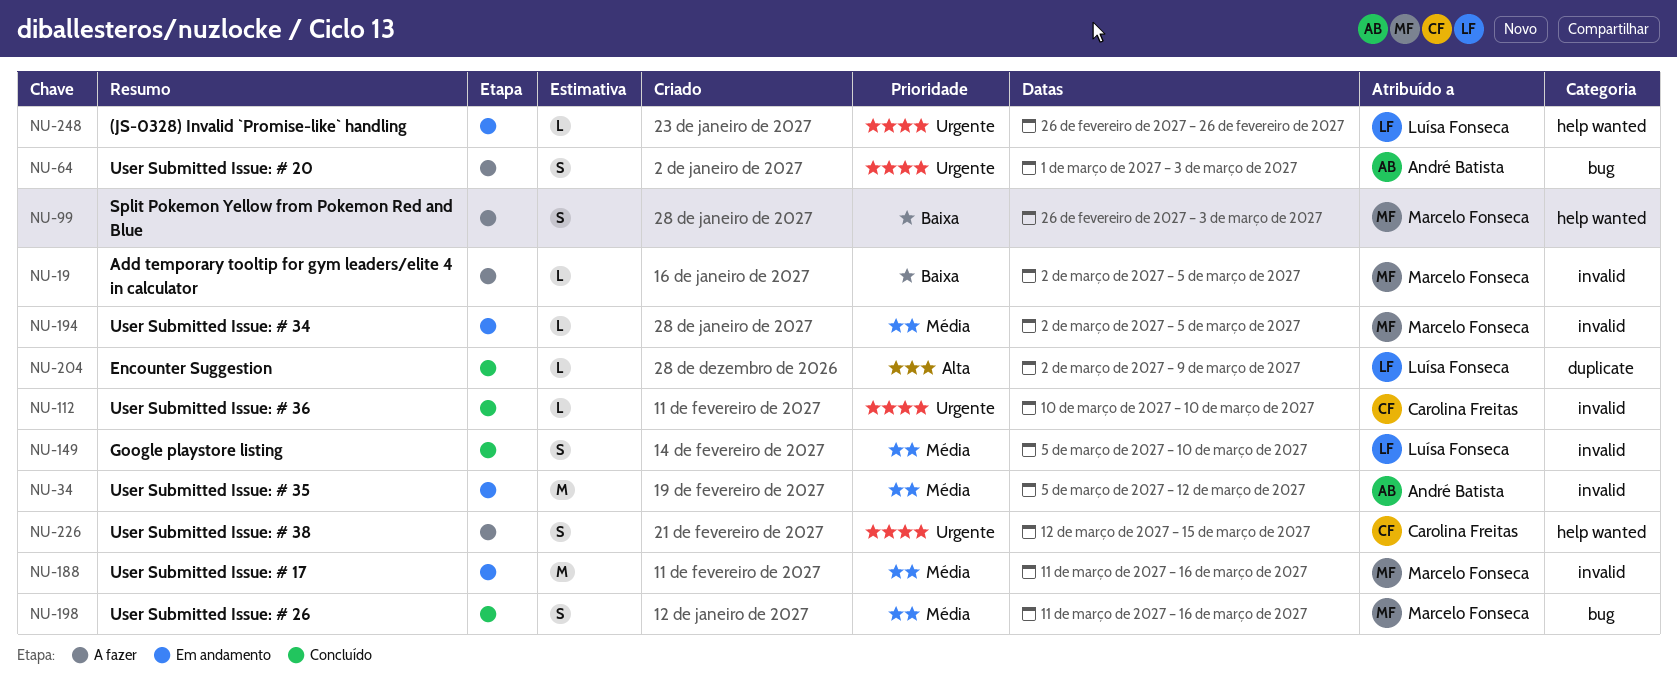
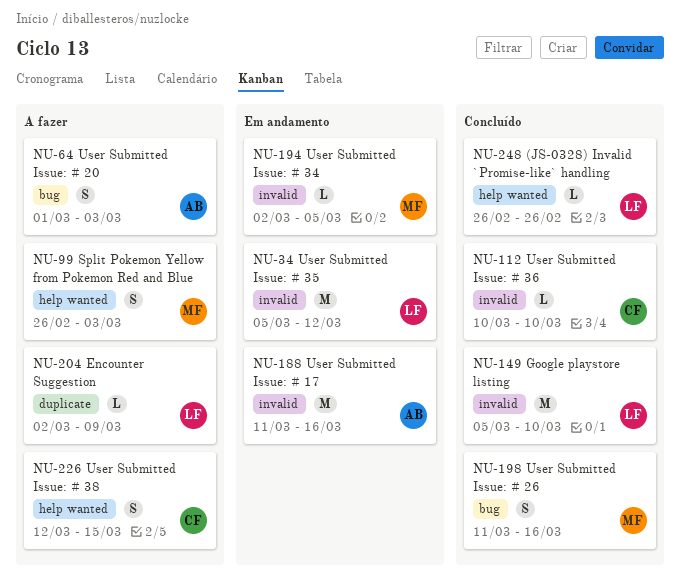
NU-19: present -> none
NU-34, owner: André Batista -> Luísa Fonseca
NU-149, estimate: S -> M
NU-188, owner: Marcelo Fonseca -> André Batista
NU-204, status: Concluído -> A fazer
NU-248, status: Em andamento -> Concluído

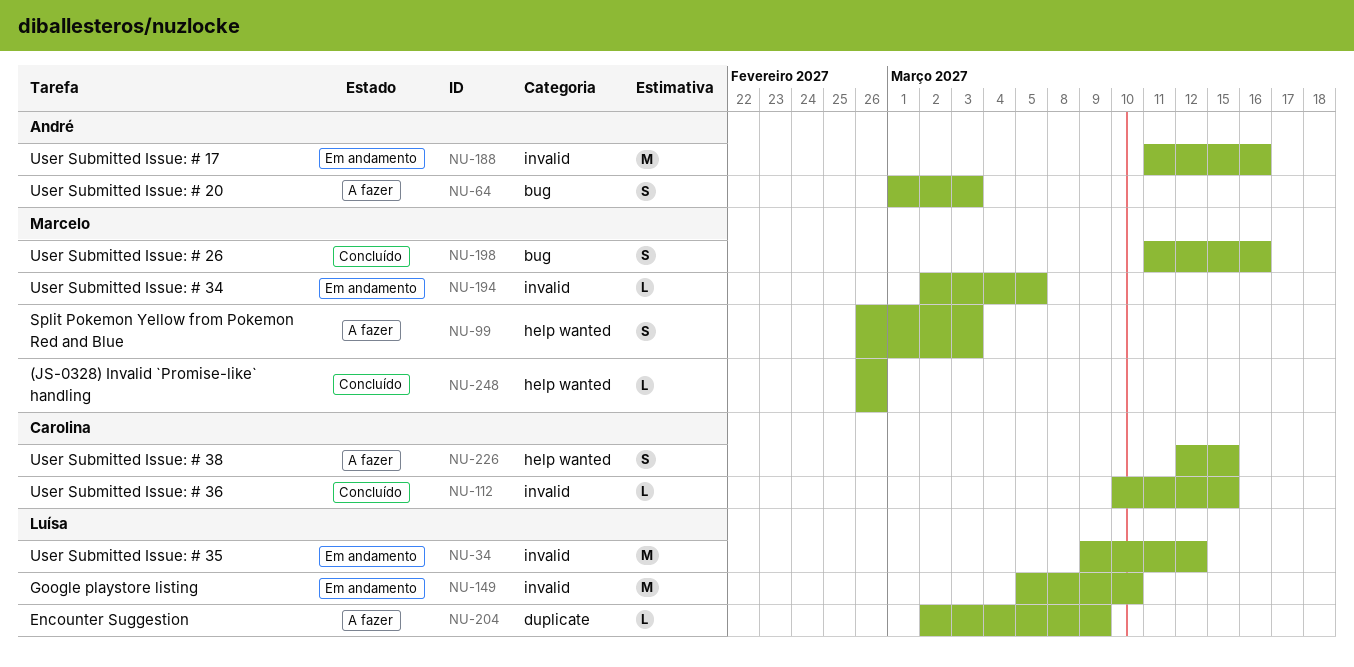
NU-34, start: Mar 5 -> Mar 9
NU-112, due: Mar 10 -> Mar 15
NU-149, status: Concluído -> Em andamento
NU-248, owner: Luísa -> Marcelo

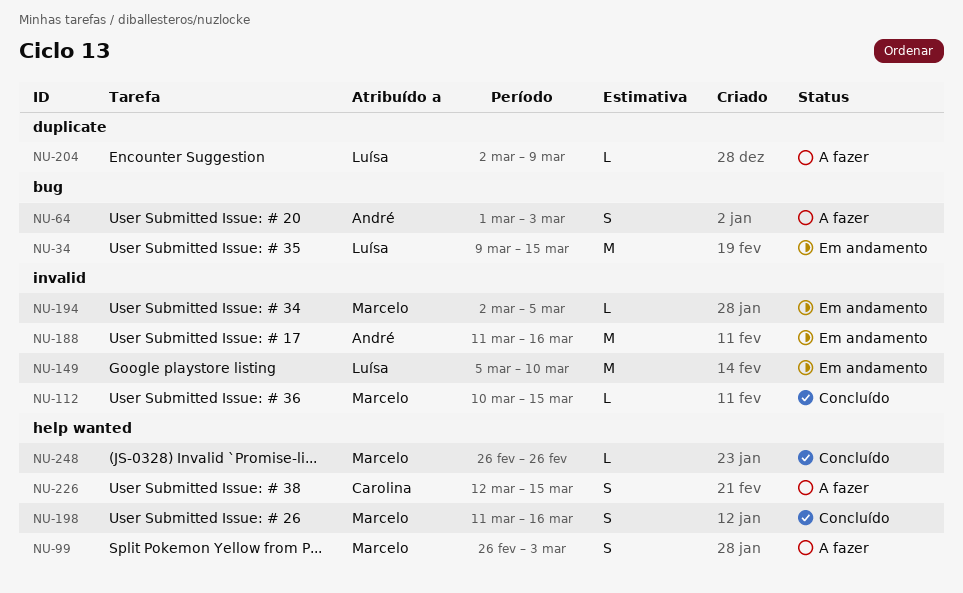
NU-34, label: invalid -> bug
NU-34, due: Mar 12 -> Mar 15
NU-112, owner: Carolina -> Marcelo
NU-198, label: bug -> help wanted

